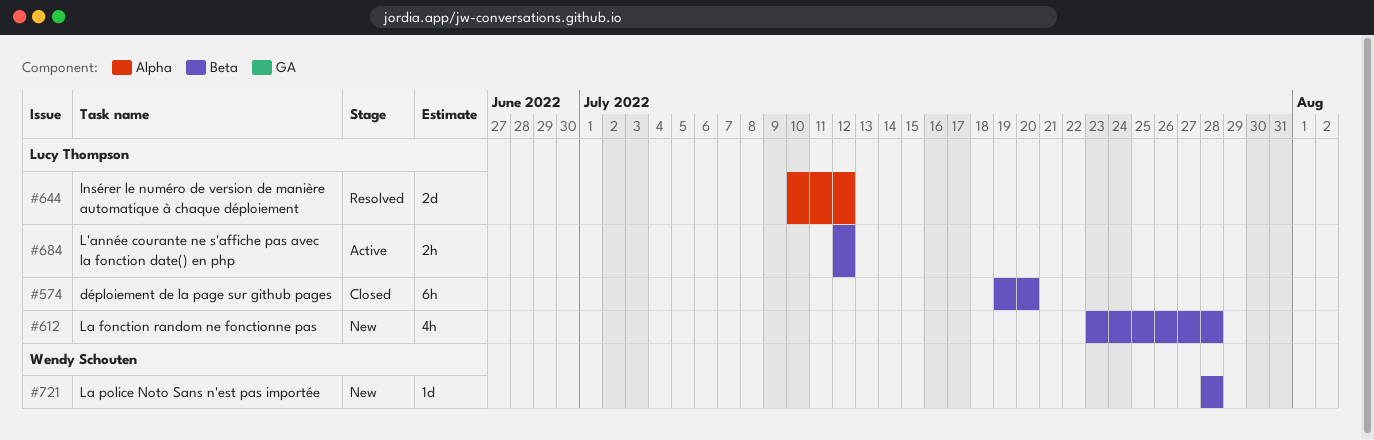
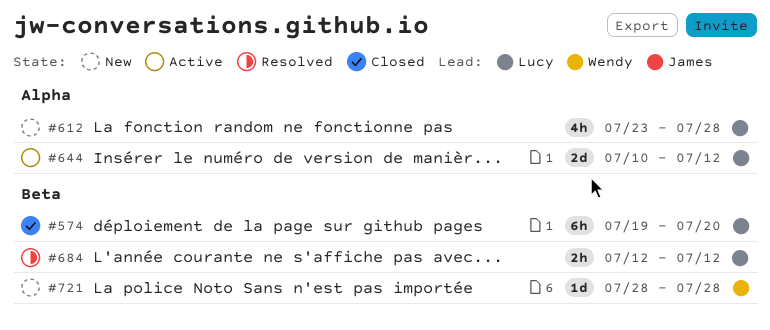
#612, label: Beta -> Alpha
#644, status: Resolved -> Active
#684, status: Active -> Resolved

